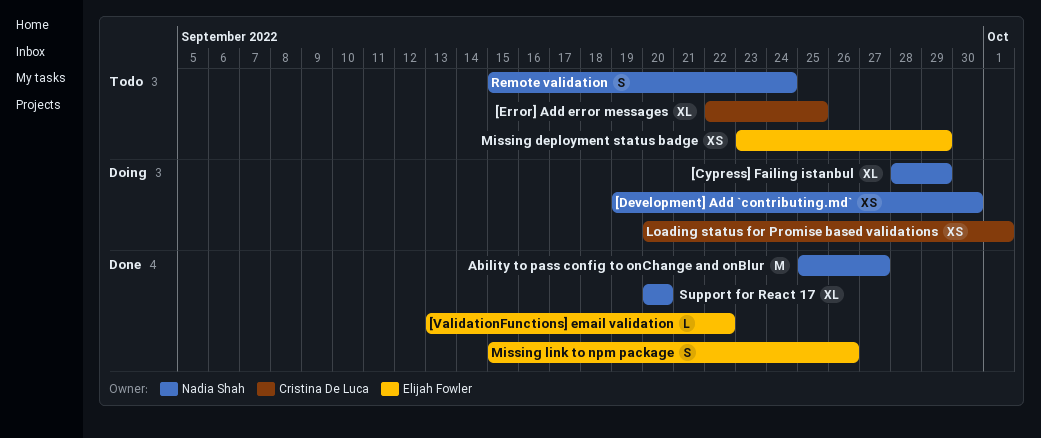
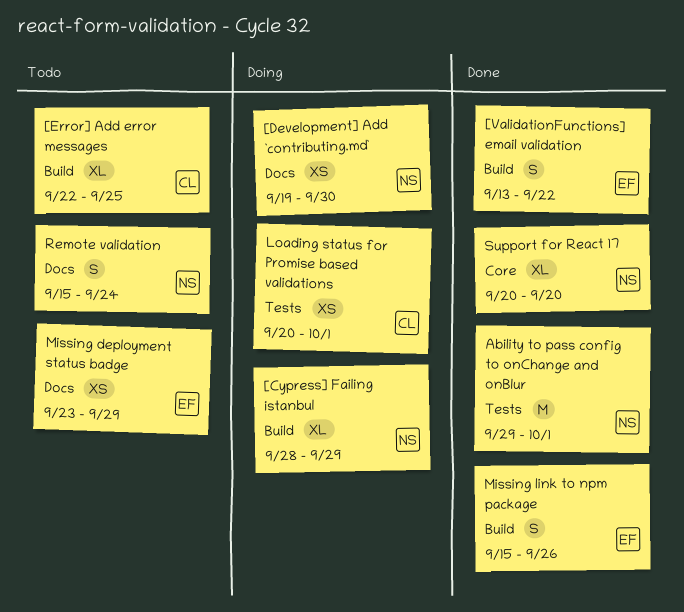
[ValidationFunctions] email validation, estimate: L -> S
Ability to pass config to onChange and onBlur, start: Sep 25 -> Sep 29
Ability to pass config to onChange and onBlur, due: Sep 27 -> Oct 1

